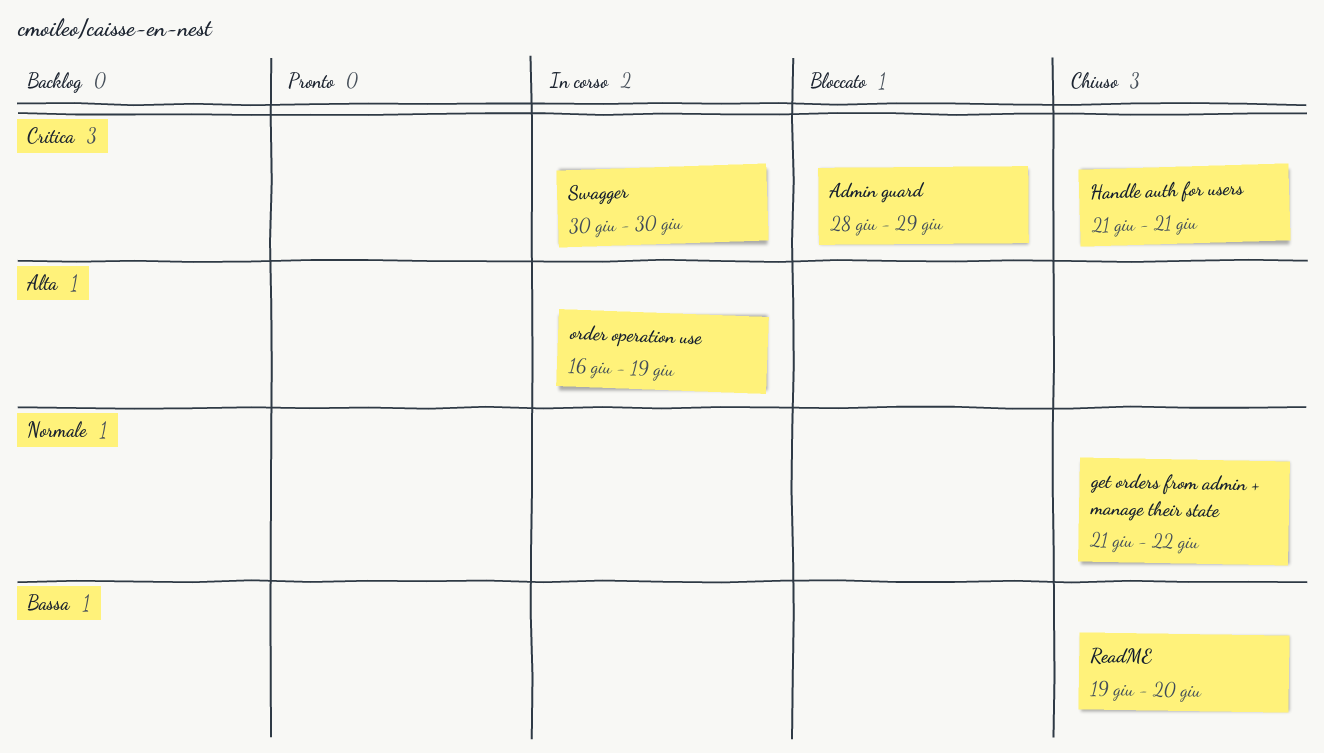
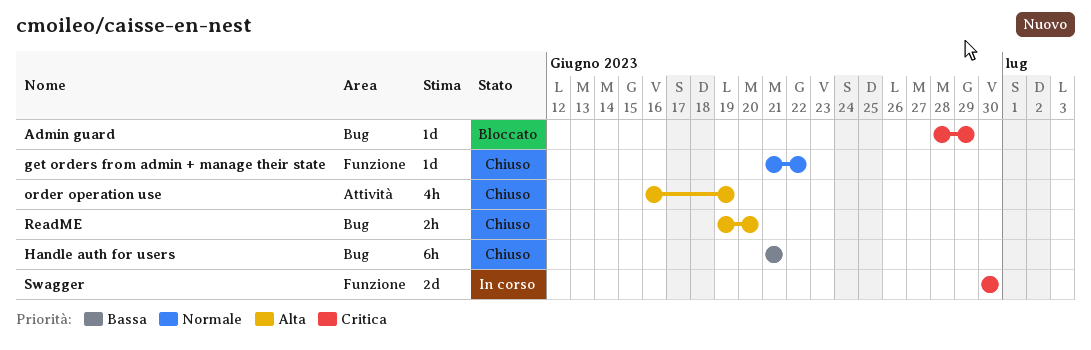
Handle auth for users, priority: Critica -> Bassa
order operation use, status: In corso -> Chiuso
ReadME, priority: Bassa -> Alta

